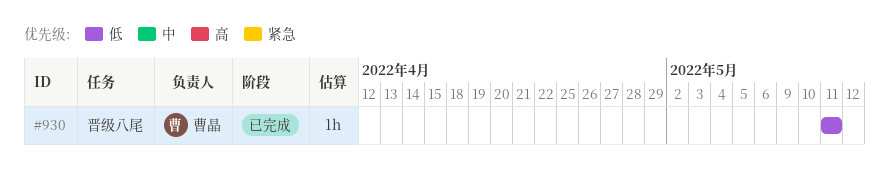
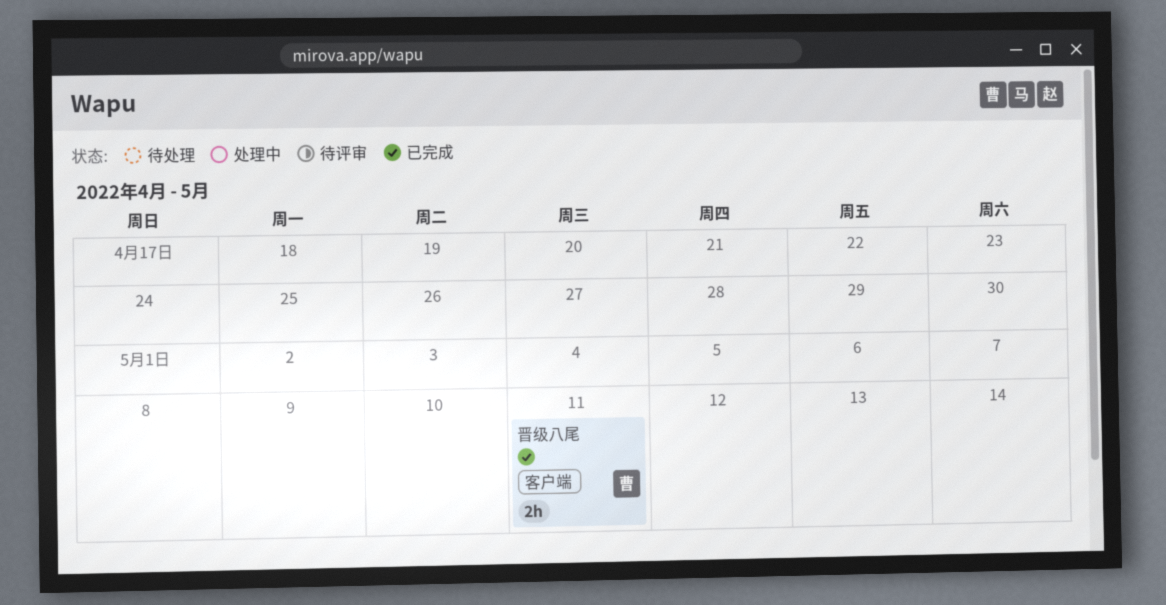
晋级八尾, estimate: 1h -> 2h

